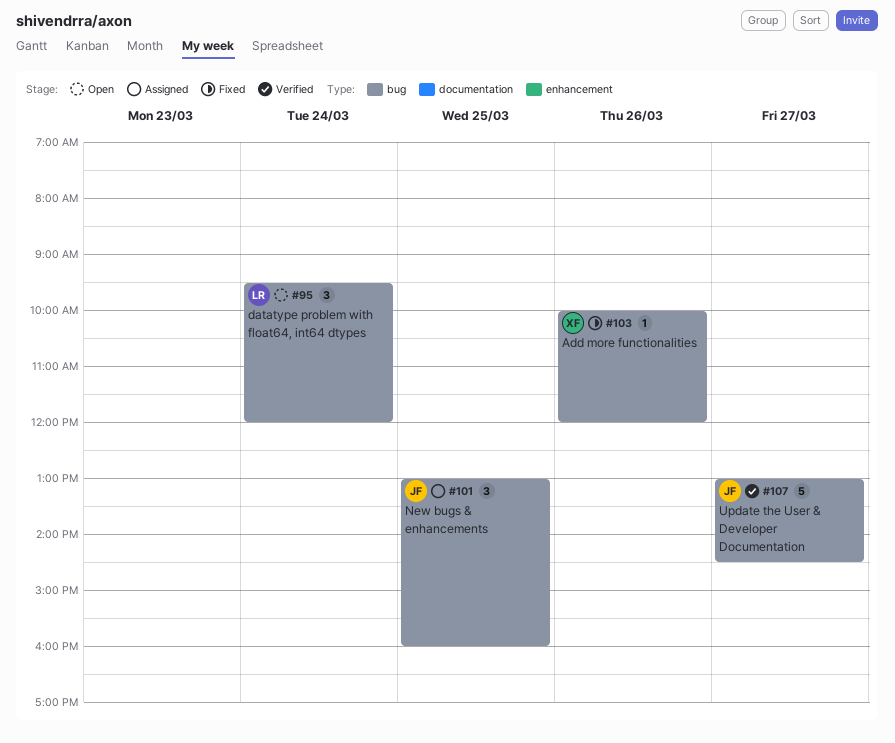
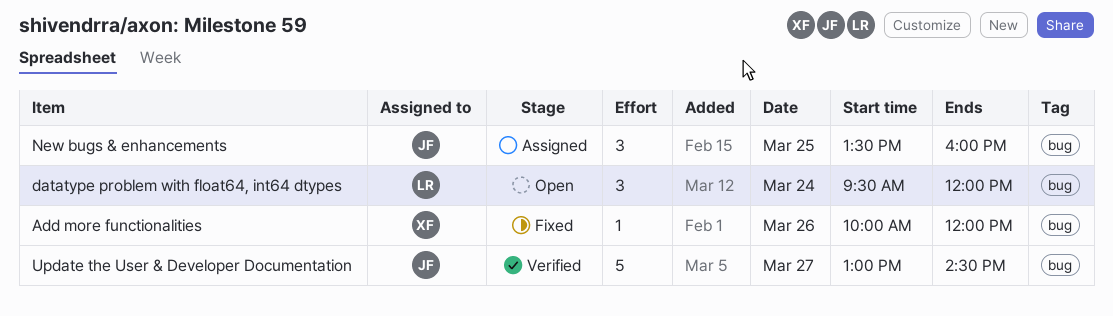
New bugs & enhancements, begins: 13:00 -> 13:30

